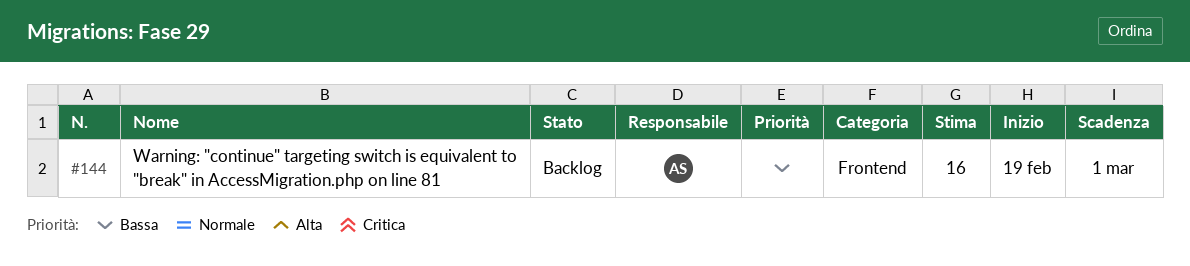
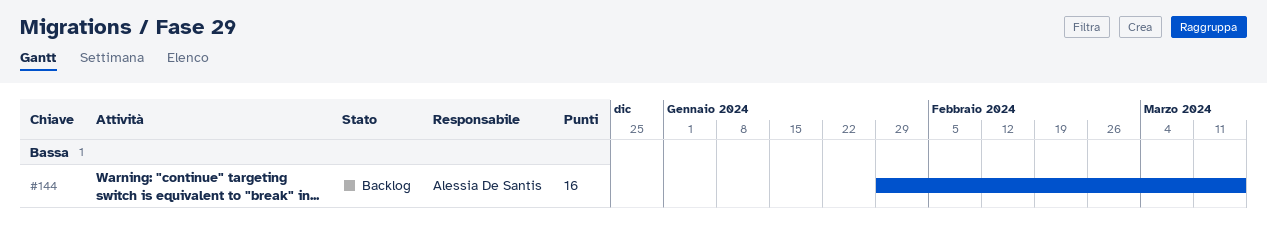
#144, start: Feb 19 -> Jan 29
#144, due: Mar 1 -> Mar 15

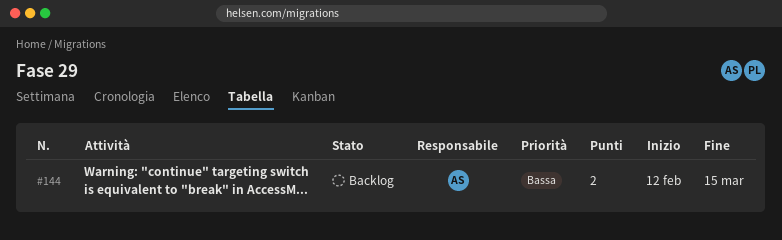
#144, estimate: 16 -> 2
#144, start: Jan 29 -> Feb 12

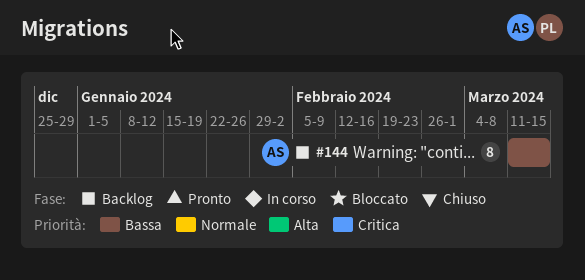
#144, estimate: 2 -> 8
#144, start: Feb 12 -> Mar 11

